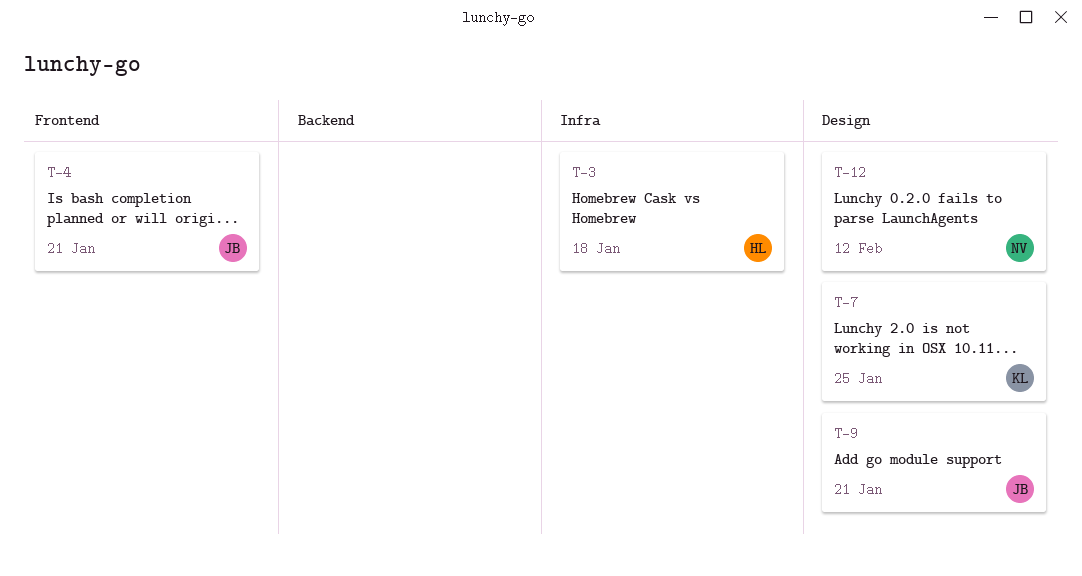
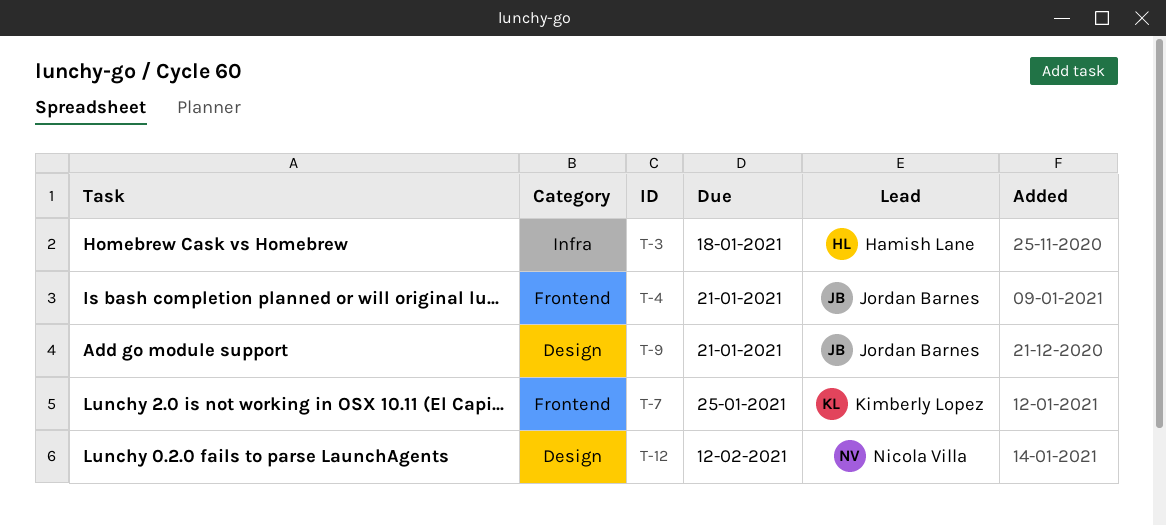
T-7, label: Design -> Frontend

